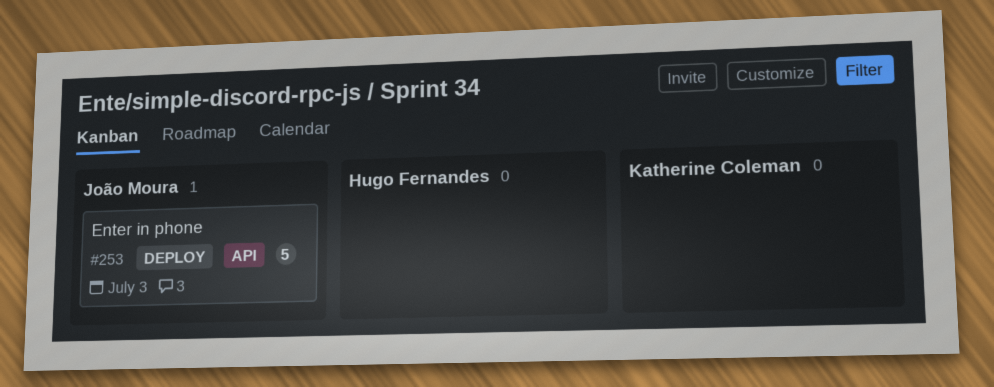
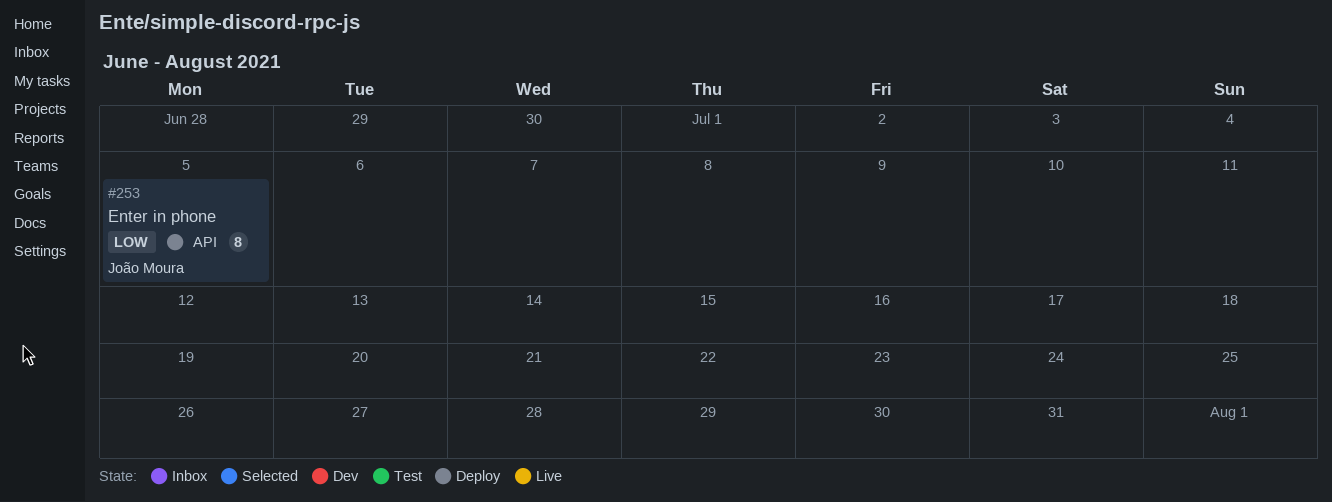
#253, estimate: 5 -> 8
#253, due: Jul 3 -> Jul 5

